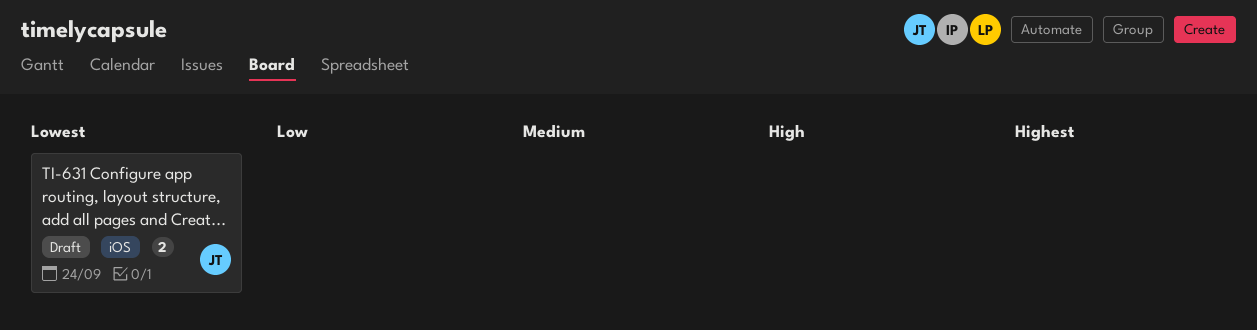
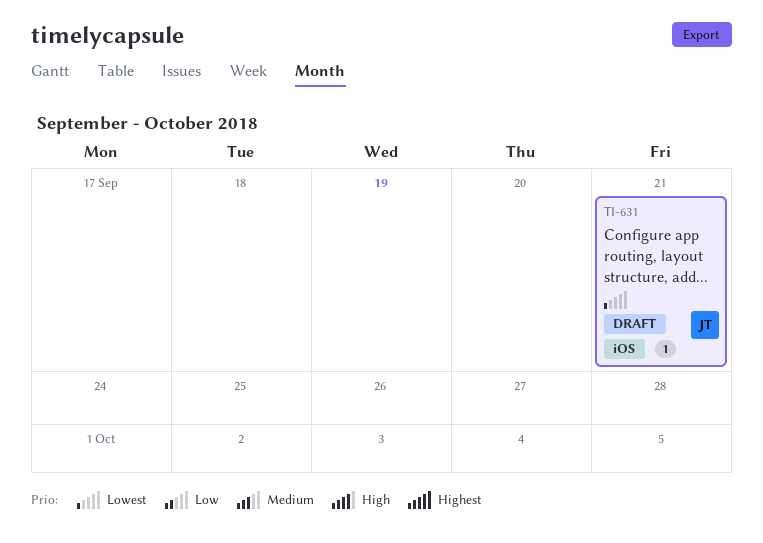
TI-631, estimate: 2 -> 1
TI-631, due: Sep 24 -> Sep 21

